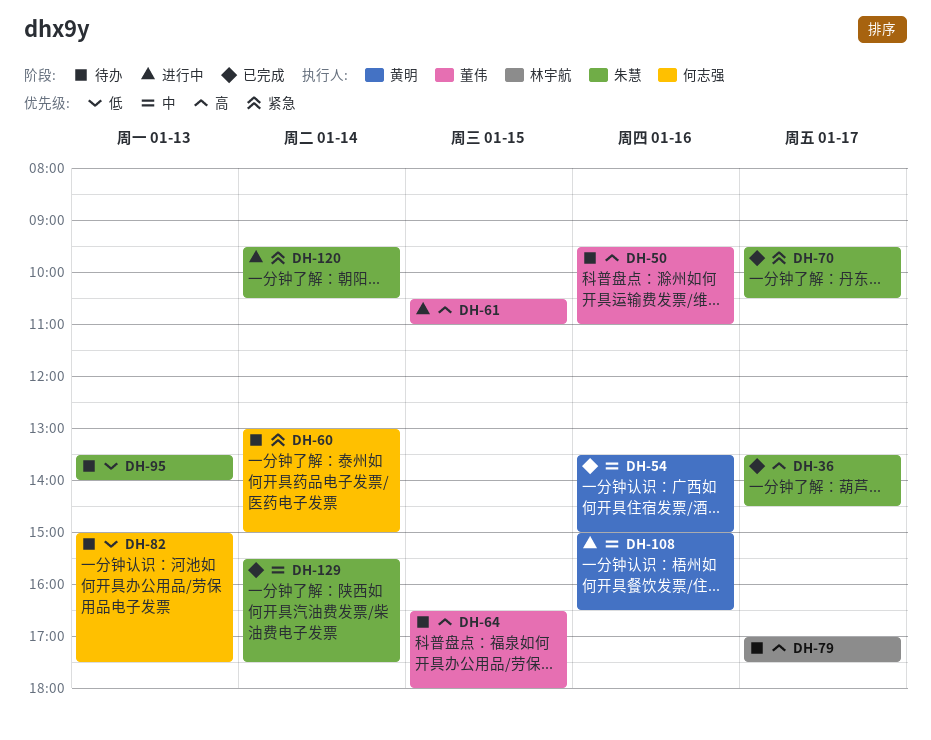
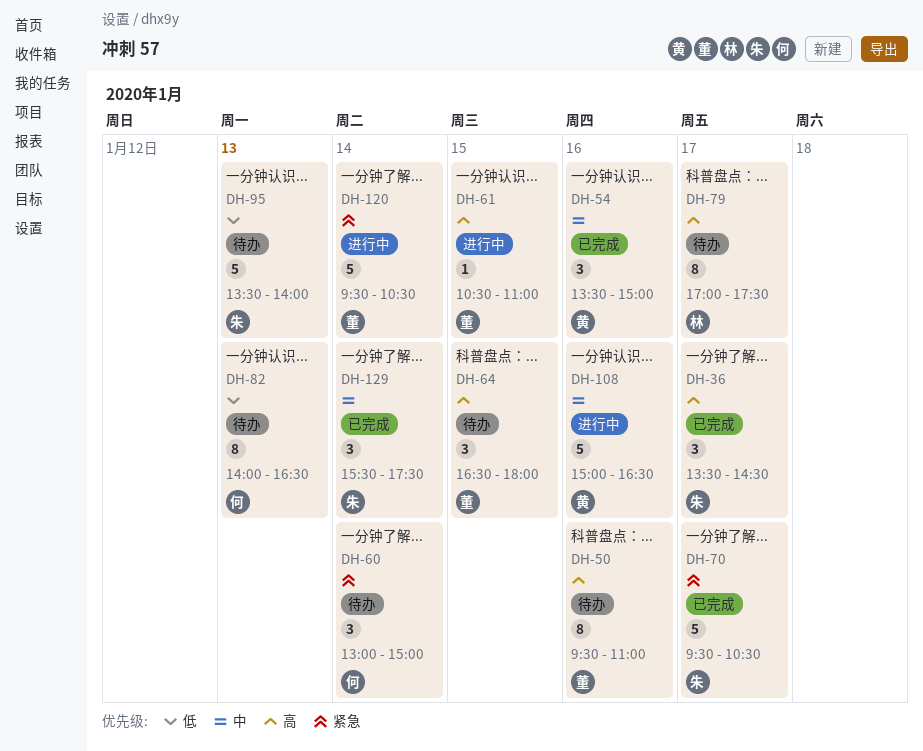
DH-82, begins: 15:00 -> 14:00
DH-82, ends: 17:30 -> 16:30
DH-120, owner: 朱慧 -> 董伟

